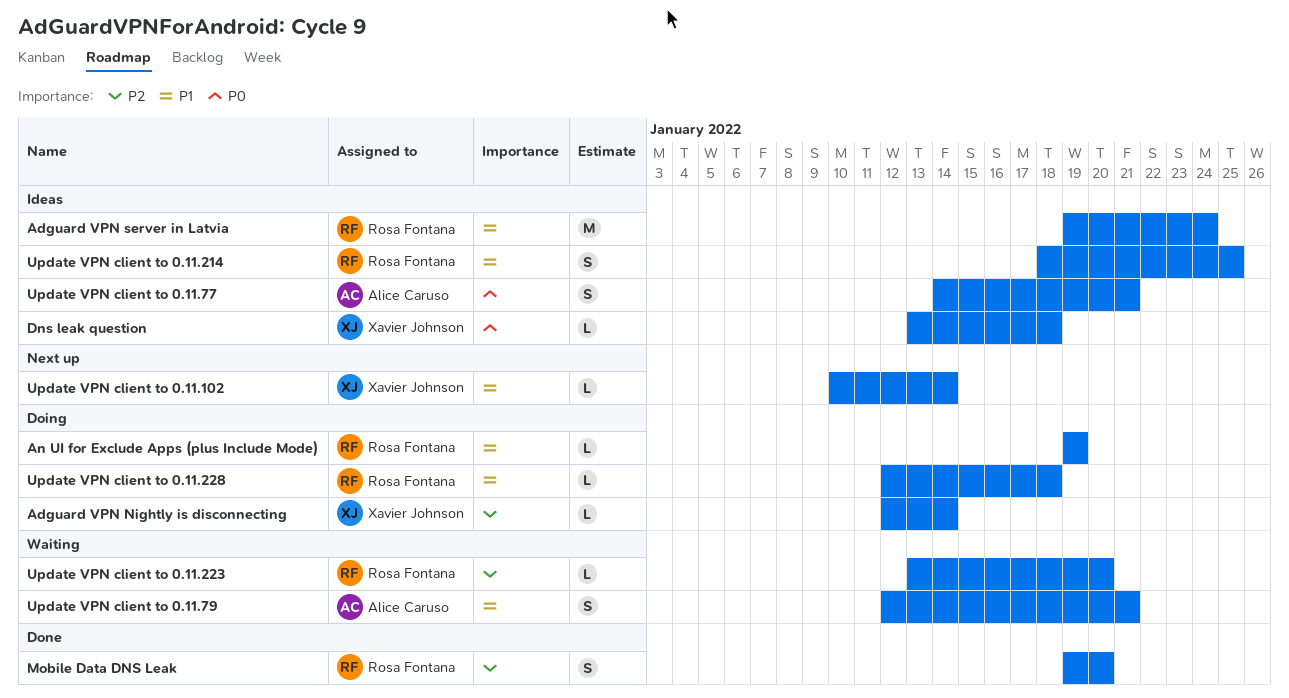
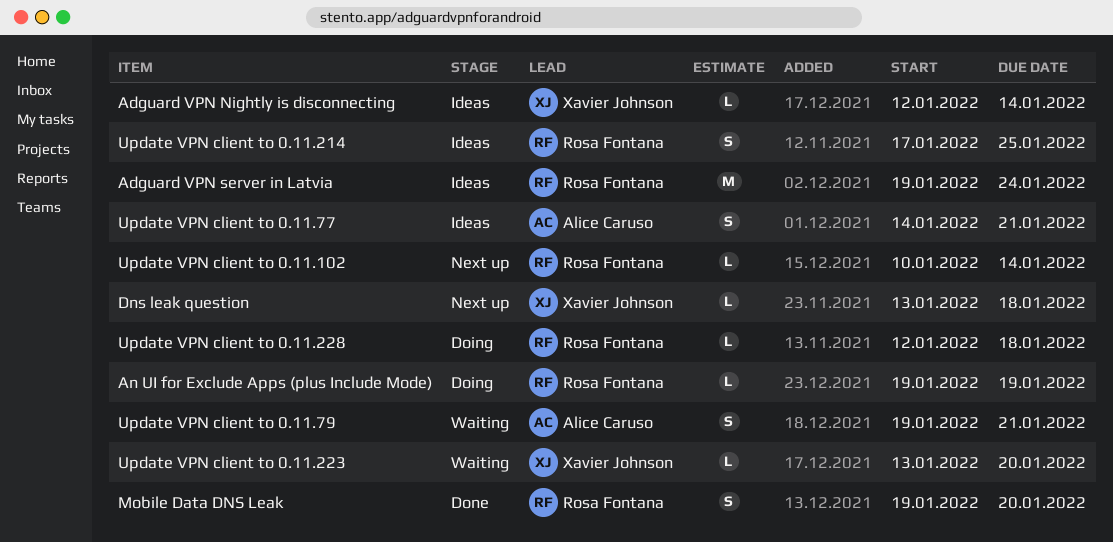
Adguard VPN Nightly is disconnecting, status: Doing -> Ideas
Dns leak question, status: Ideas -> Next up
Update VPN client to 0.11.102, owner: Xavier Johnson -> Rosa Fontana
Update VPN client to 0.11.214, start: Jan 18 -> Jan 17
Update VPN client to 0.11.223, owner: Rosa Fontana -> Xavier Johnson
Update VPN client to 0.11.79, start: Jan 12 -> Jan 19

